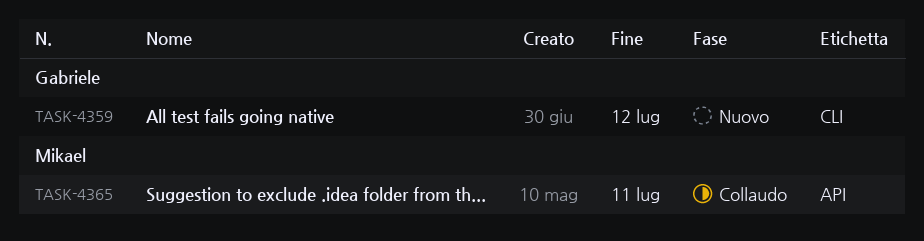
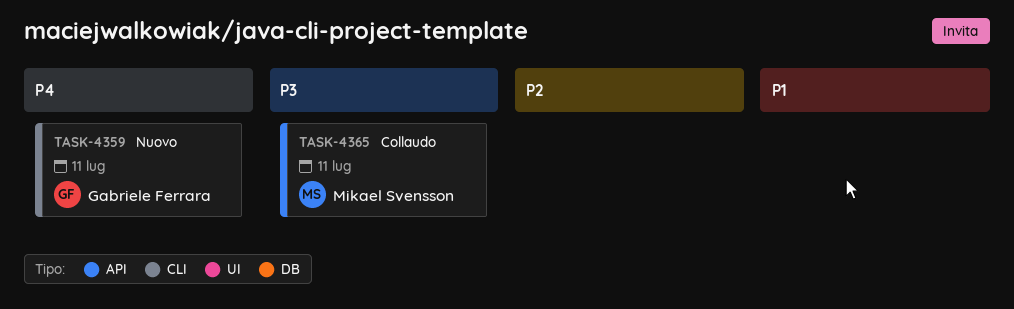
TASK-4359, due: Jul 12 -> Jul 11

